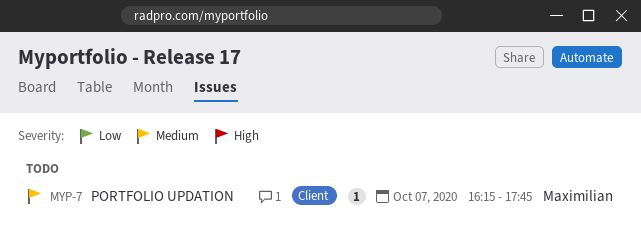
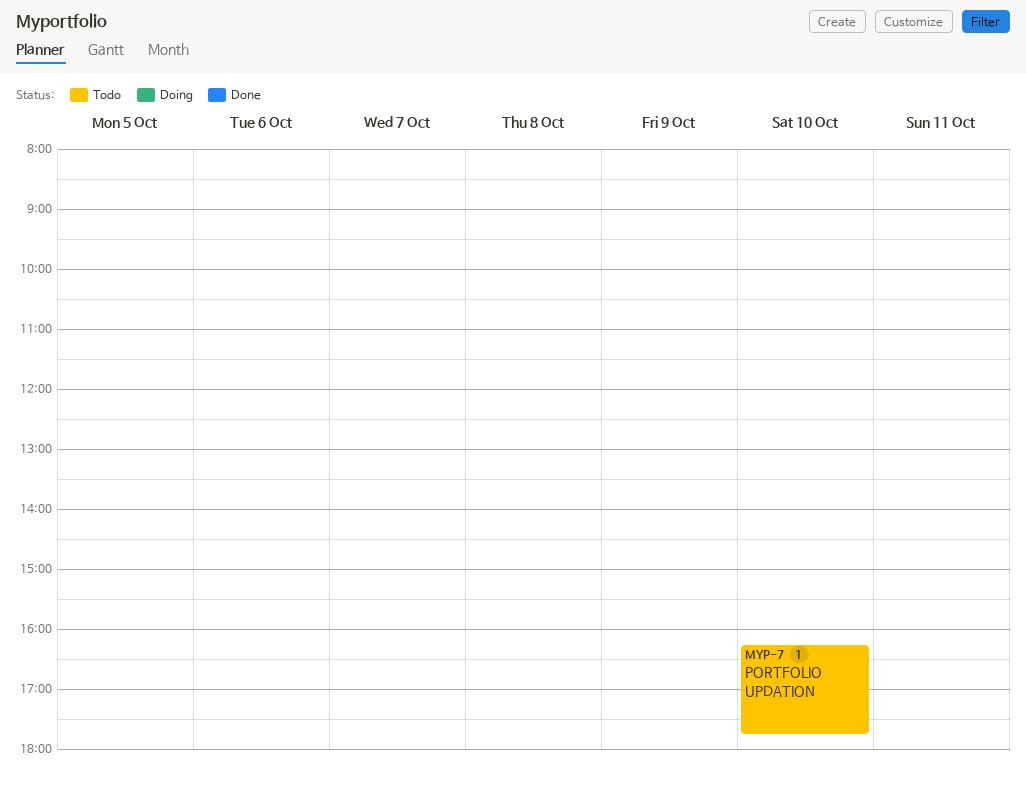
MYP-7, day: Oct 7 -> Oct 10

